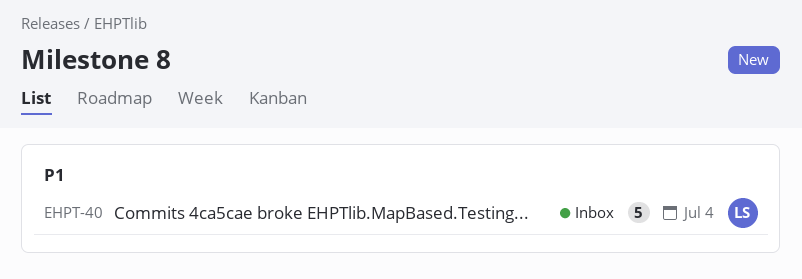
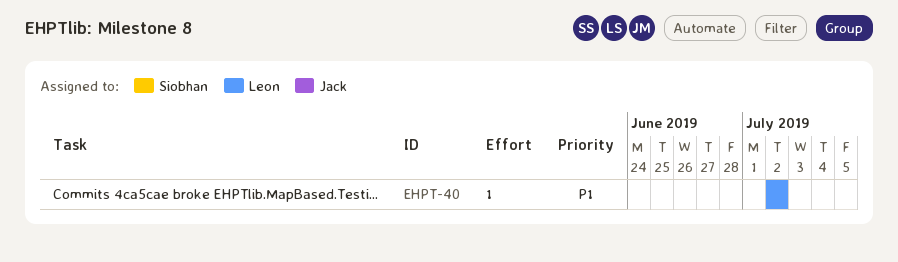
EHPT-40, estimate: 5 -> 1
EHPT-40, due: Jul 4 -> Jul 2

